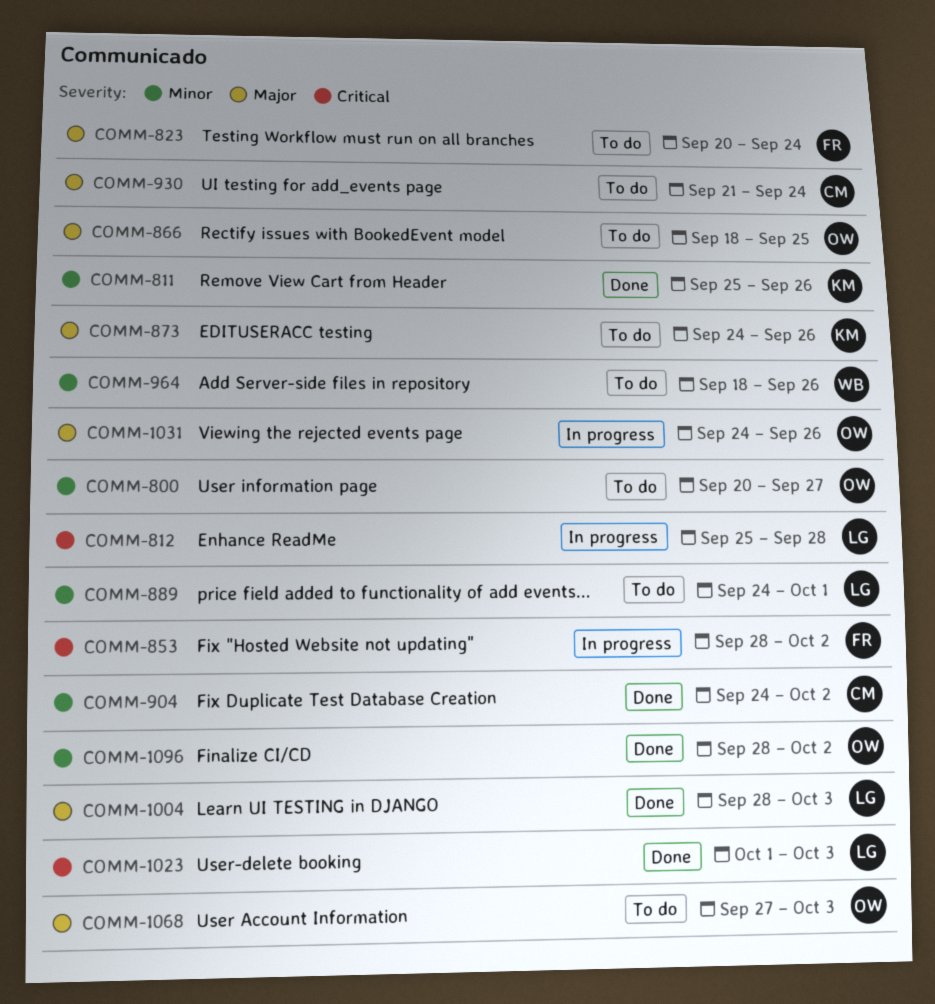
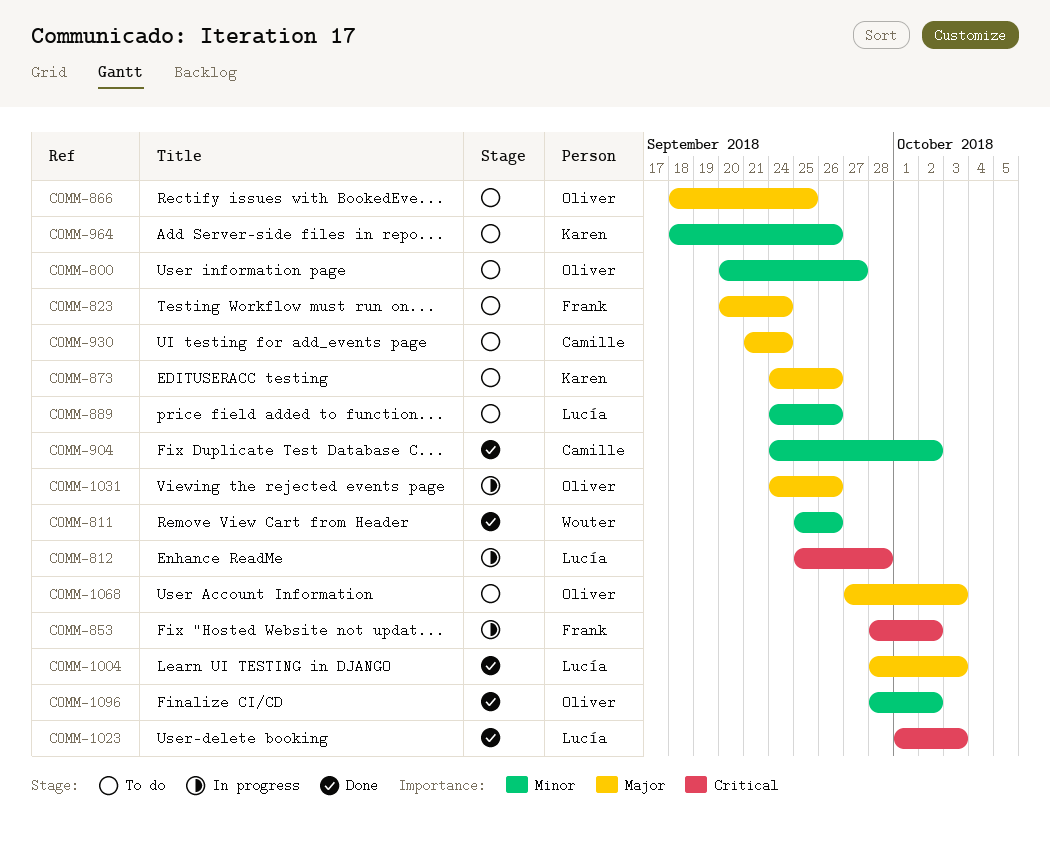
COMM-811, owner: Karen -> Wouter
COMM-889, due: Oct 1 -> Sep 26
COMM-964, owner: Wouter -> Karen

